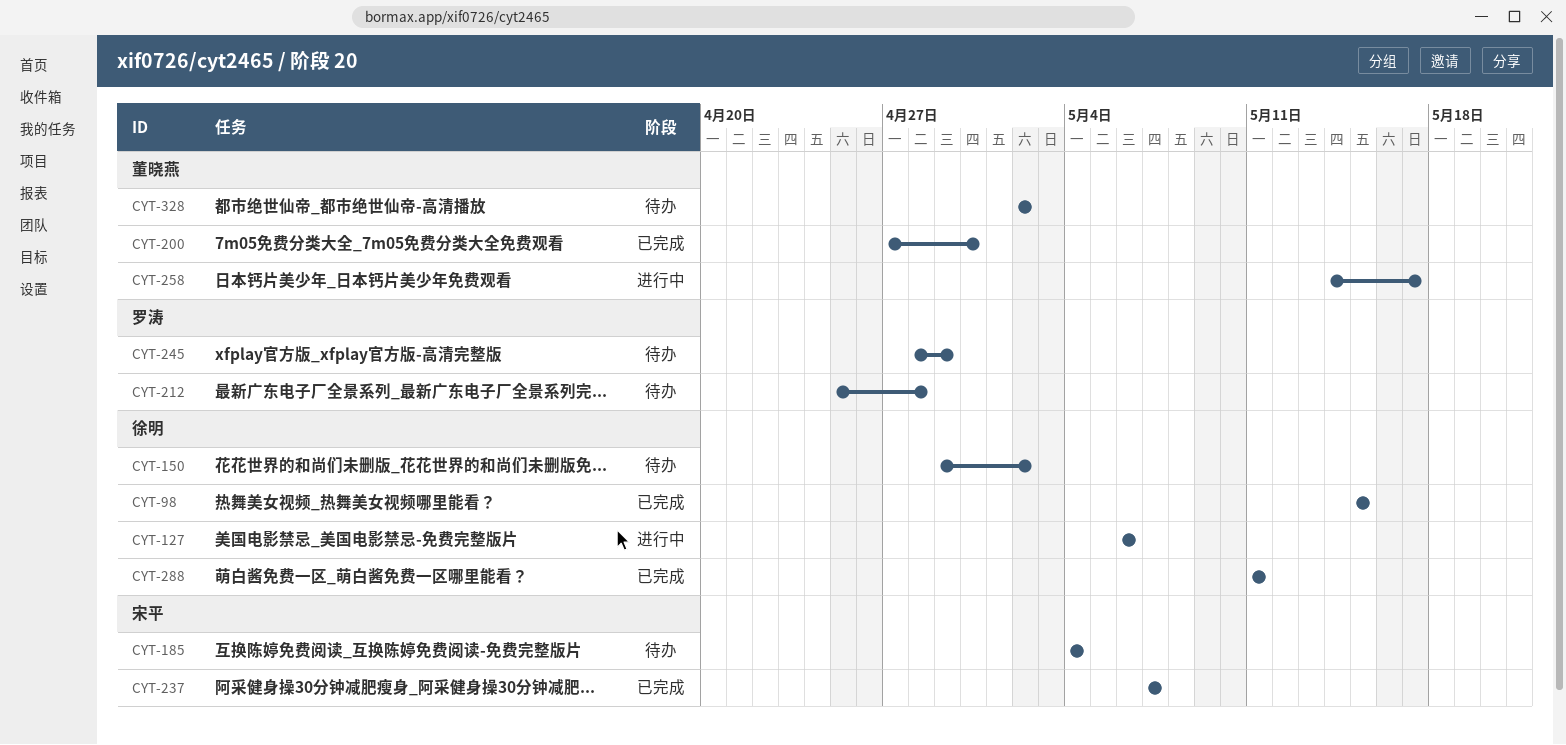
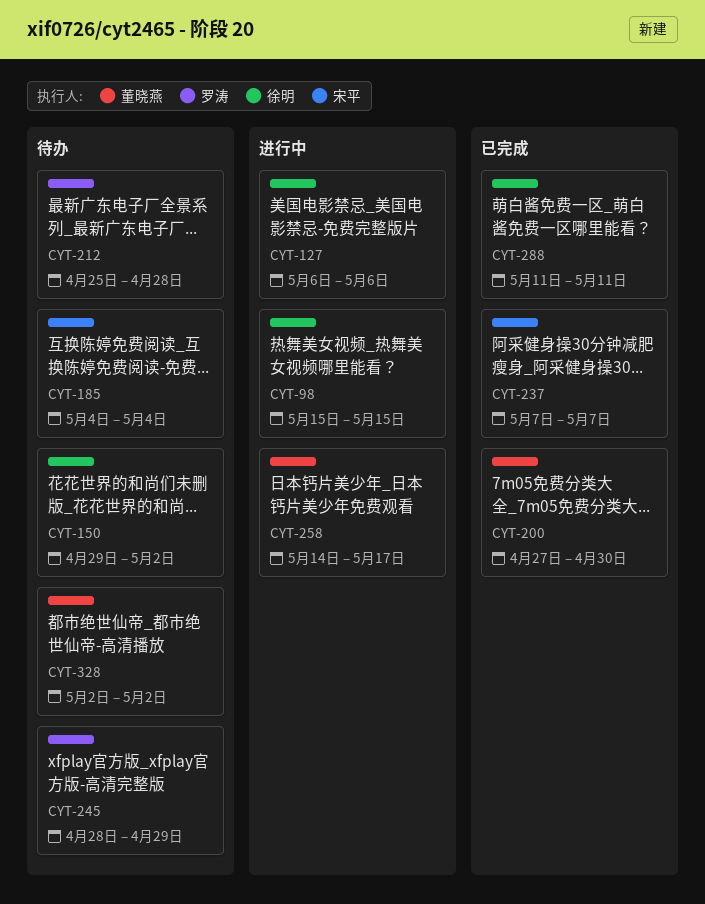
CYT-98, status: 已完成 -> 进行中

